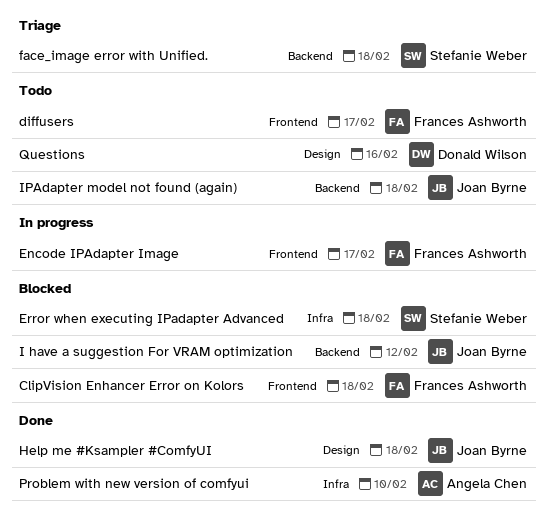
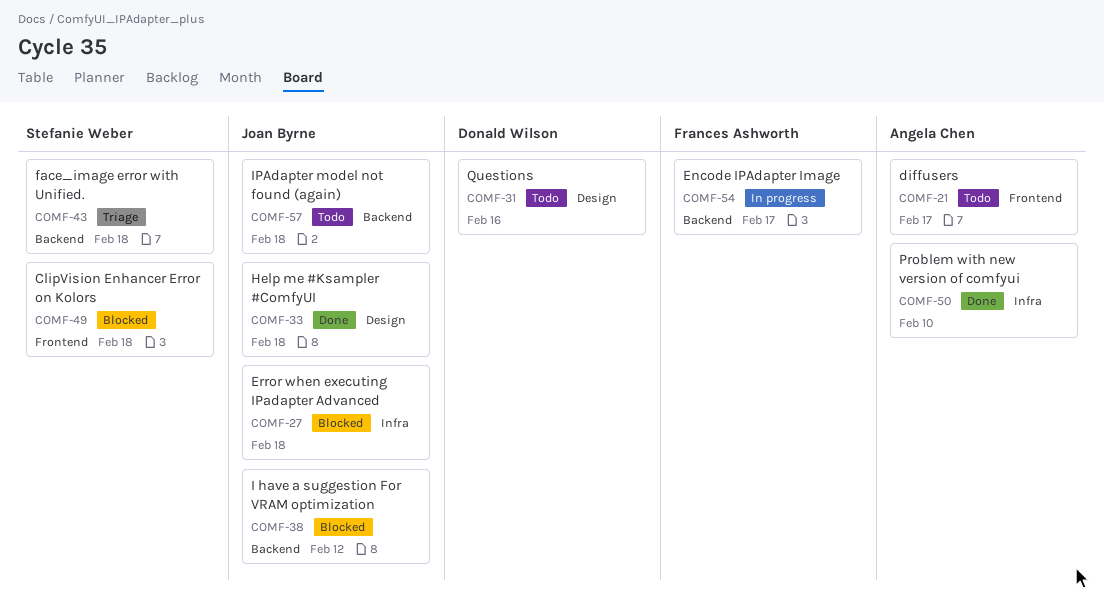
ClipVision Enhancer Error on Kolors, owner: Frances Ashworth -> Stefanie Weber
diffusers, owner: Frances Ashworth -> Angela Chen
Encode IPAdapter Image, label: Frontend -> Backend
Error when executing IPadapter Advanced, owner: Stefanie Weber -> Joan Byrne

